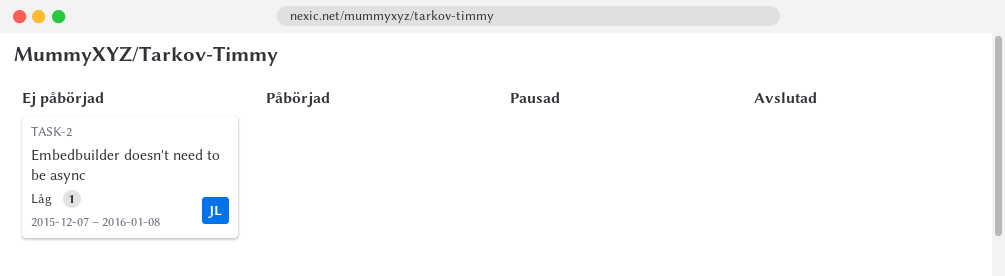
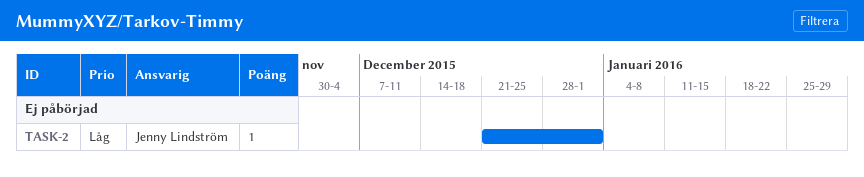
TASK-2, start: Dec 7 -> Dec 21
TASK-2, due: Jan 8 -> Jan 1

